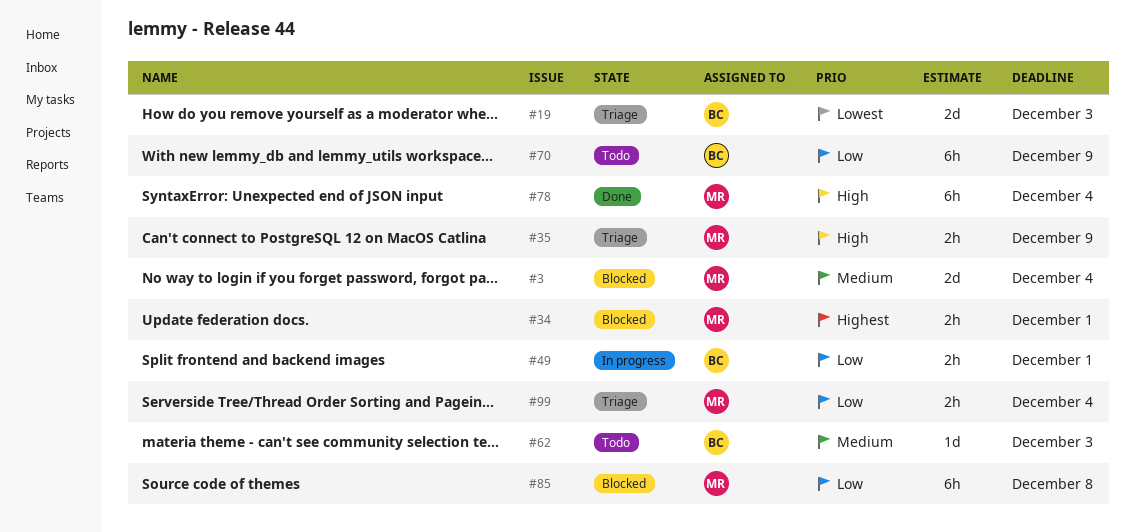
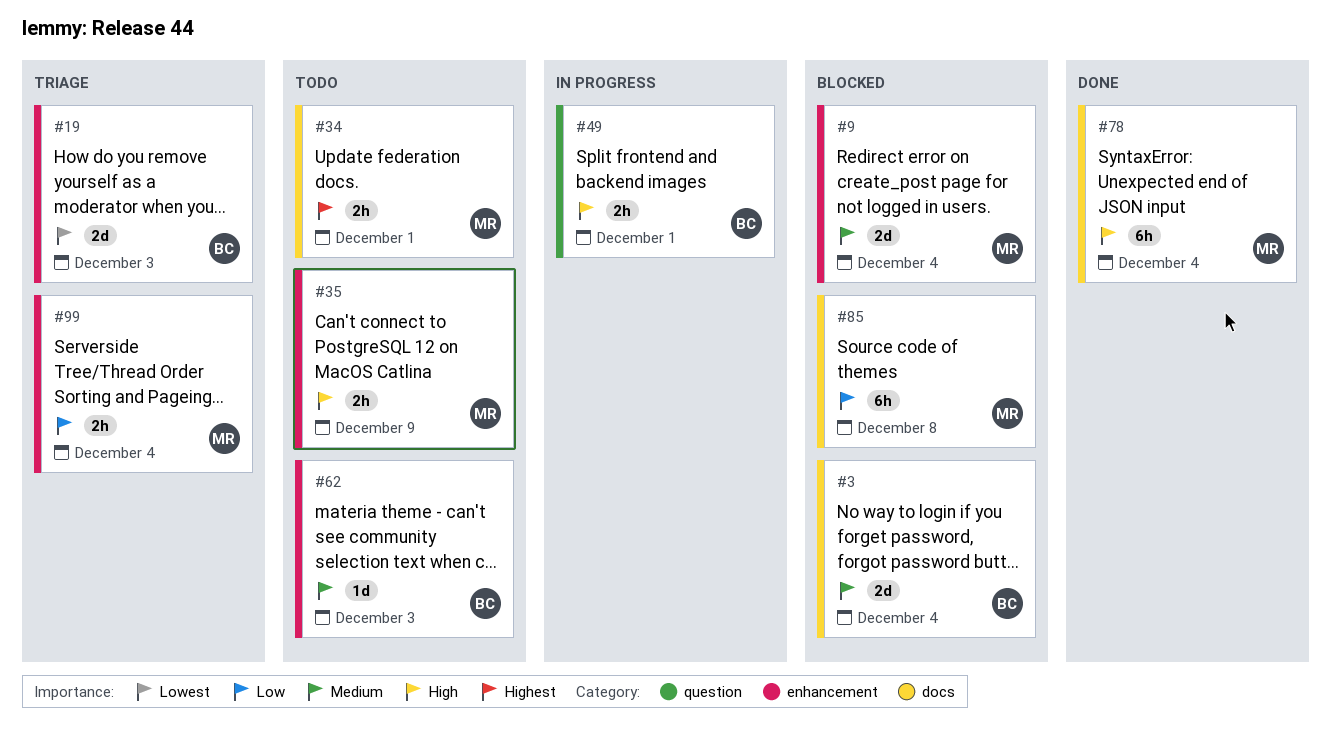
#3, owner: MR -> BC
#9: none -> present
#34, status: Blocked -> Todo
#35, status: Triage -> Todo
#49, priority: Low -> High
#70: present -> none

